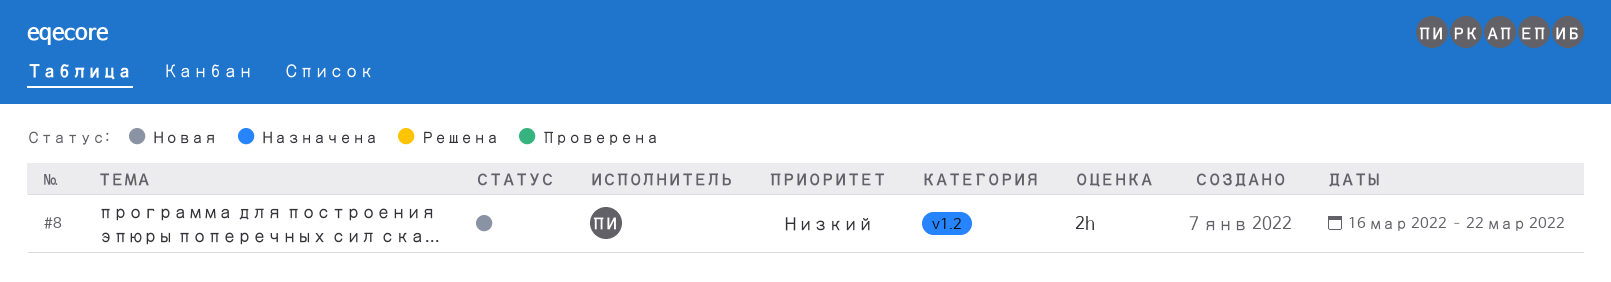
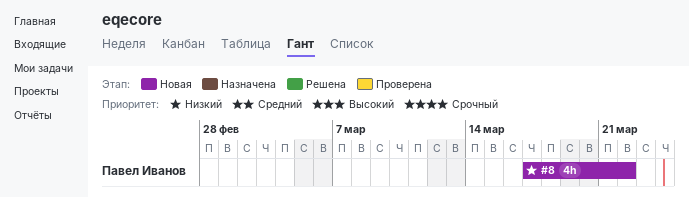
#8, estimate: 2h -> 4h
#8, start: Mar 16 -> Mar 17

